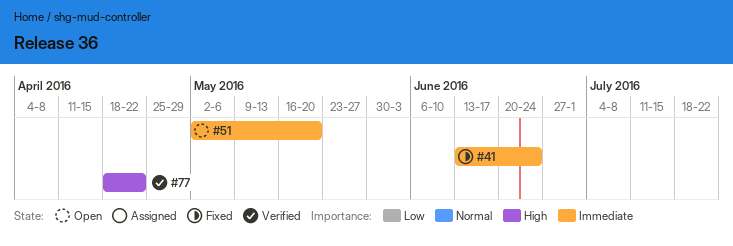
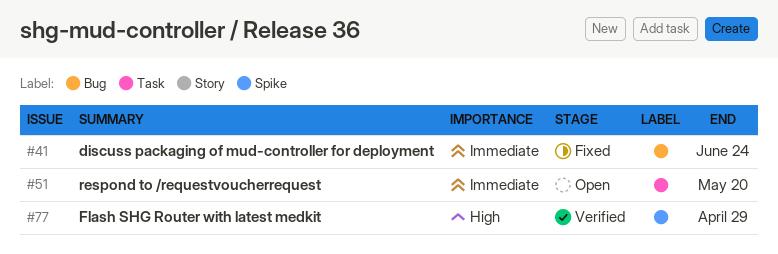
#77, due: Apr 22 -> Apr 29

